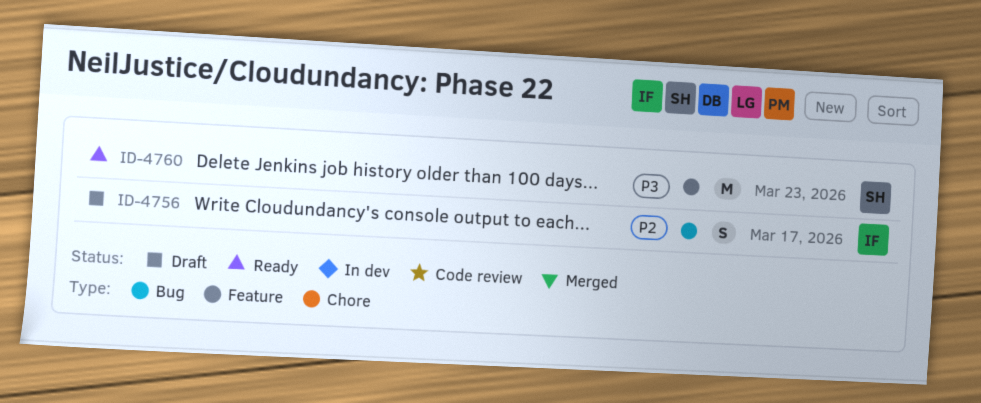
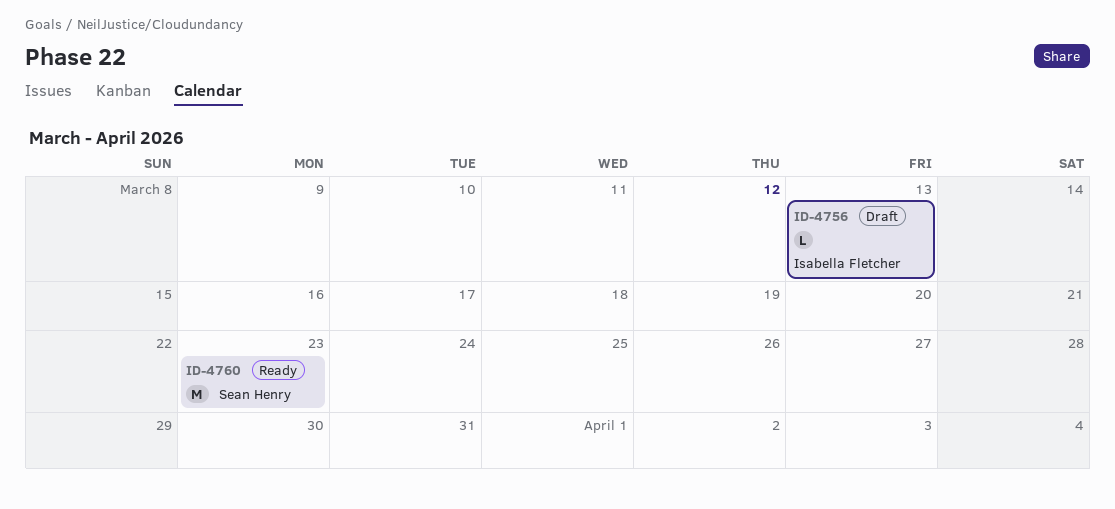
ID-4756, estimate: S -> L
ID-4756, due: Mar 17 -> Mar 13

